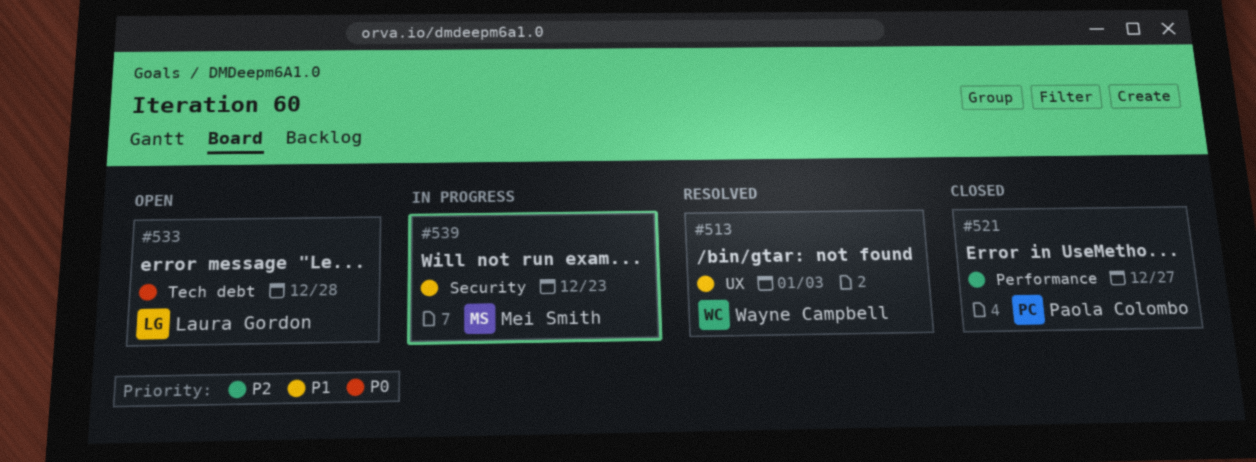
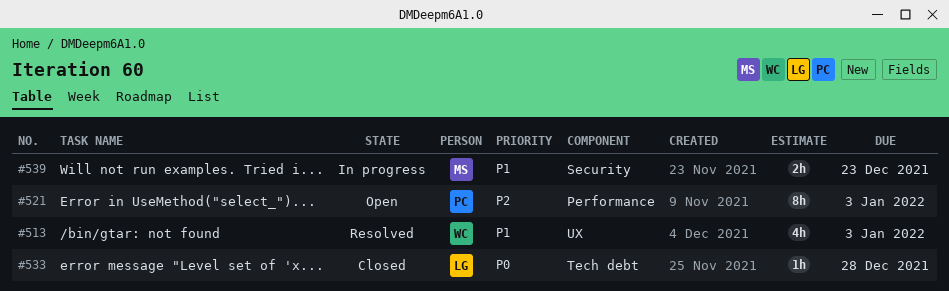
#521, status: Closed -> Open
#521, due: Dec 27 -> Jan 3
#533, status: Open -> Closed

